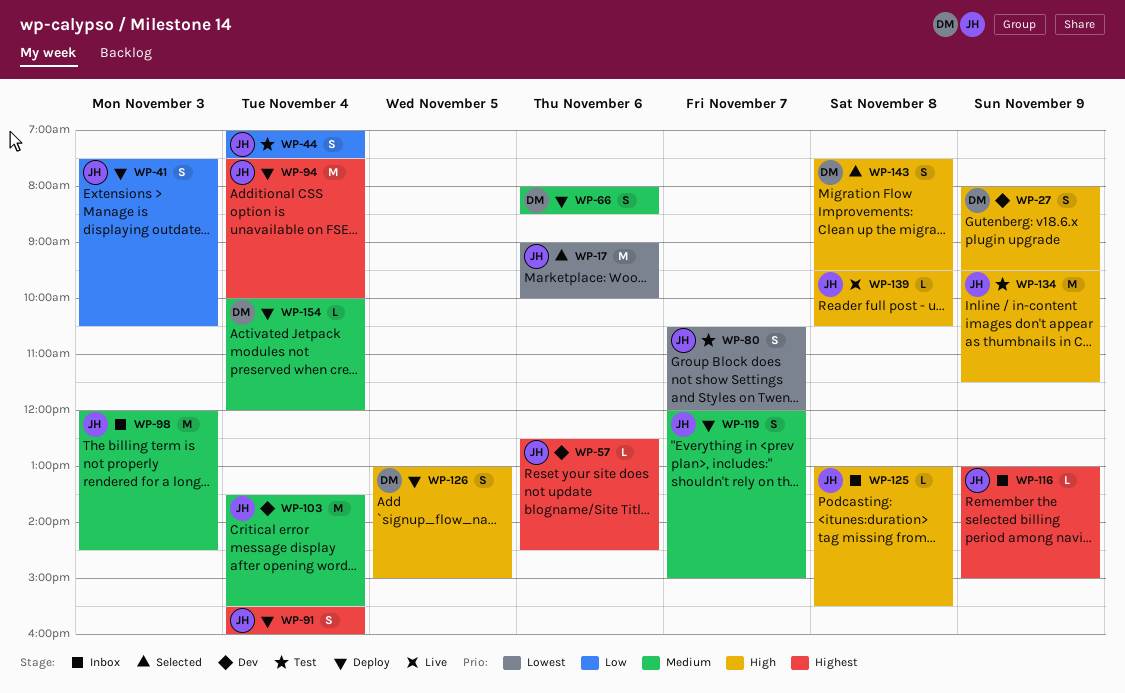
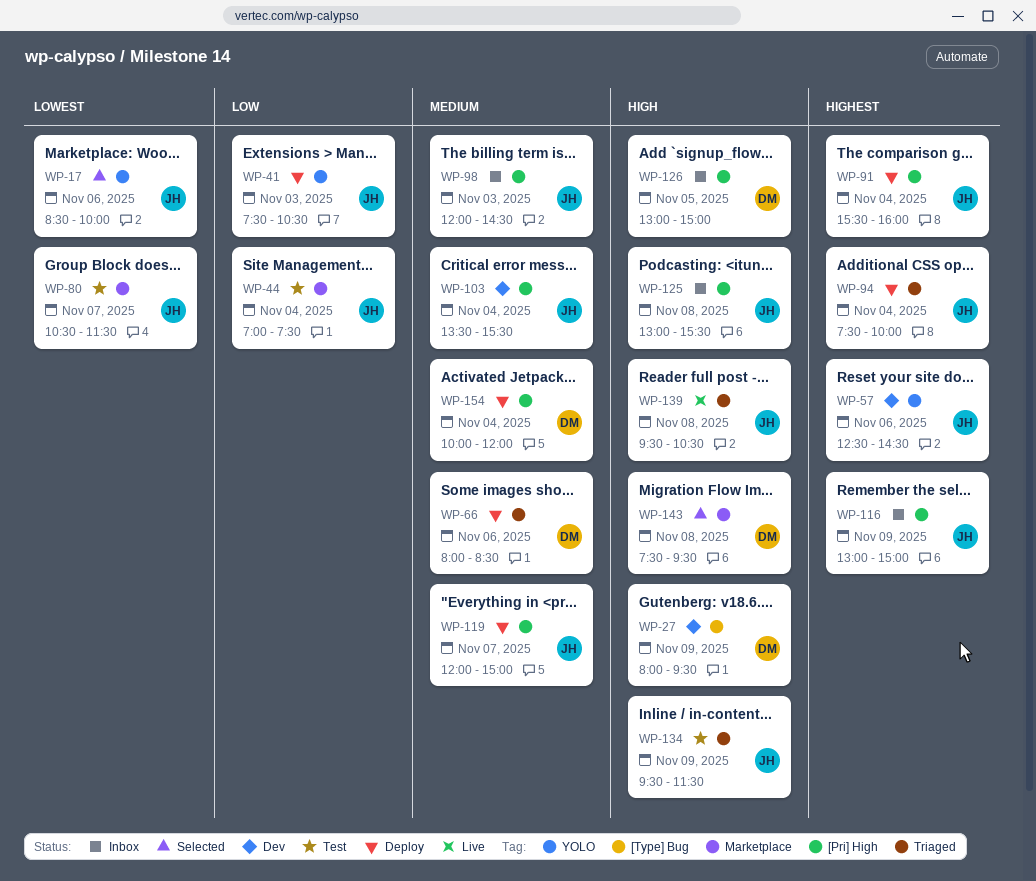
WP-17, begins: 09:00 -> 08:30
WP-80, ends: 12:00 -> 11:30
WP-126, status: Deploy -> Inbox

